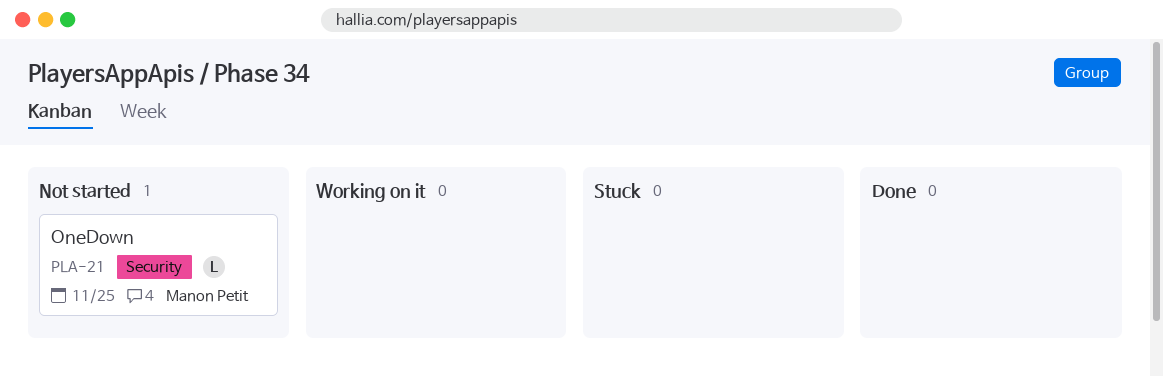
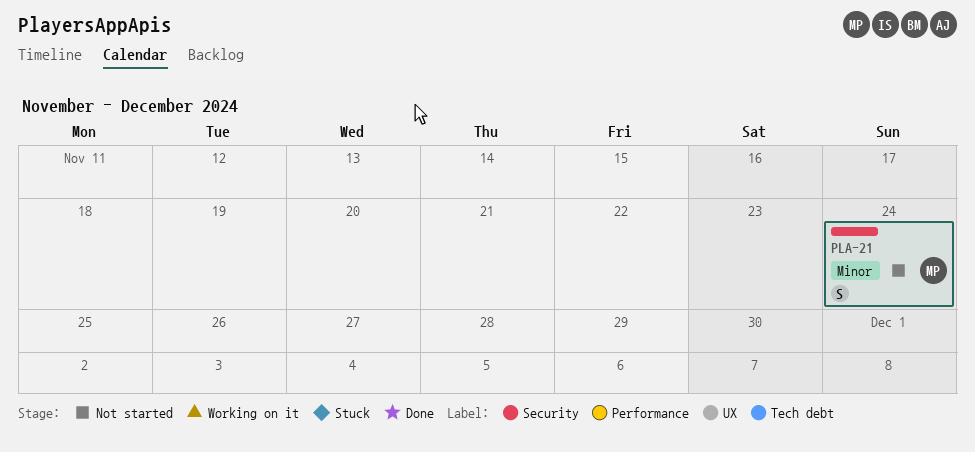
PLA-21, estimate: L -> S
PLA-21, due: Nov 25 -> Nov 24

